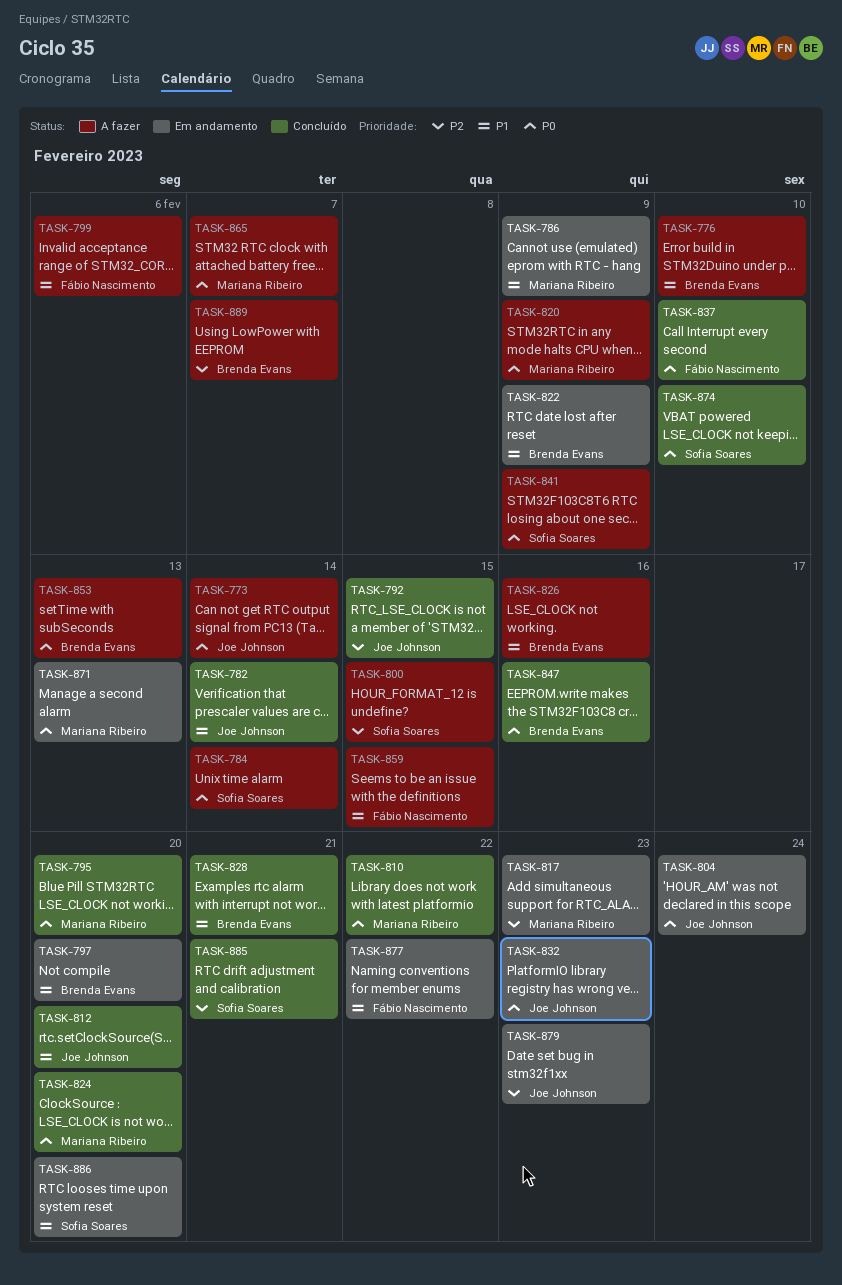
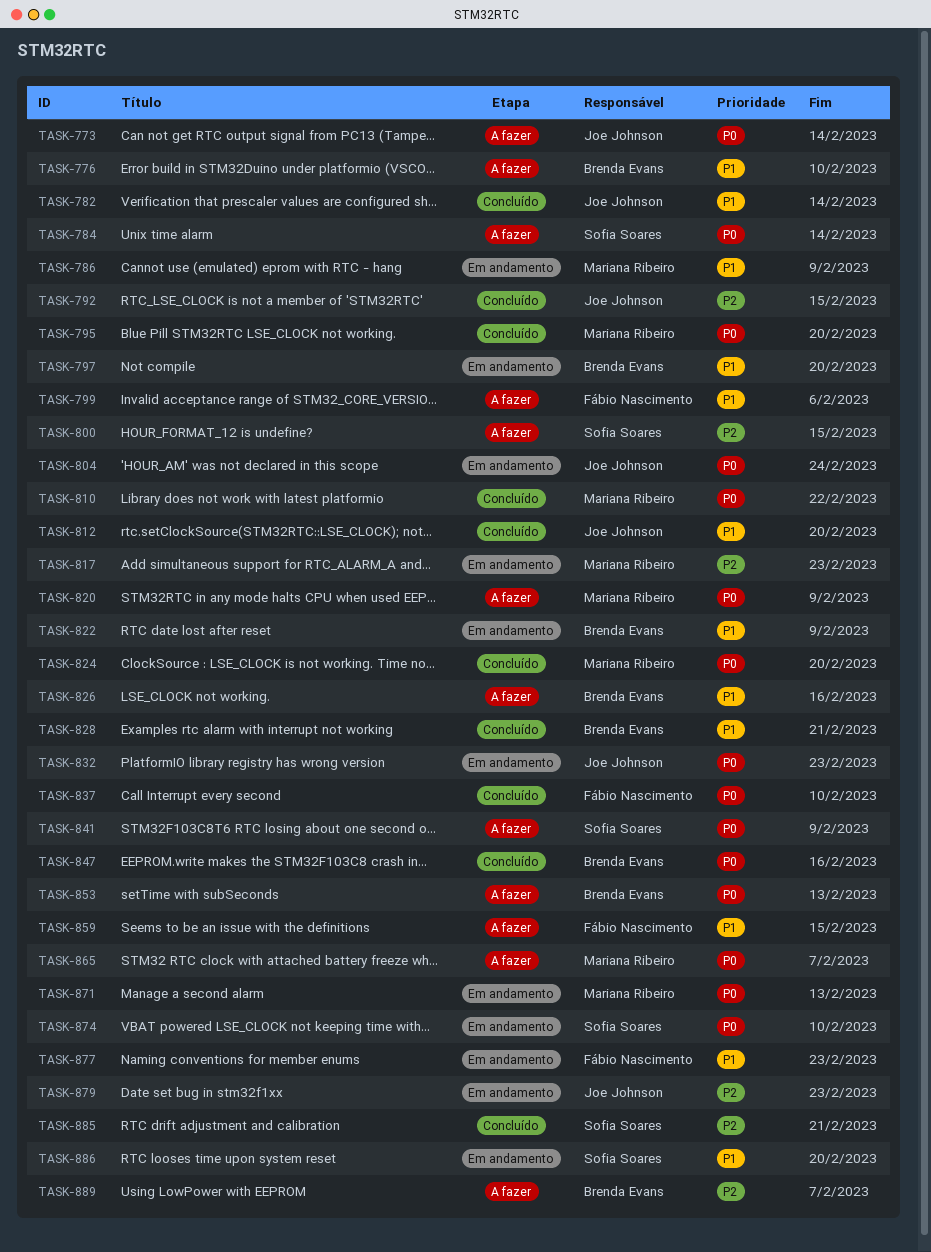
TASK-874, status: Concluído -> Em andamento
TASK-877, due: Feb 22 -> Feb 23

